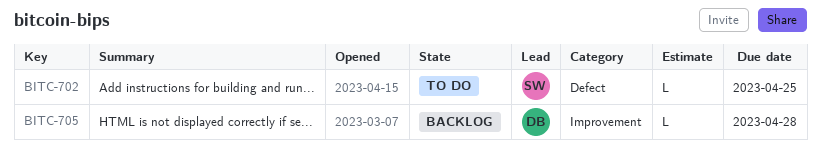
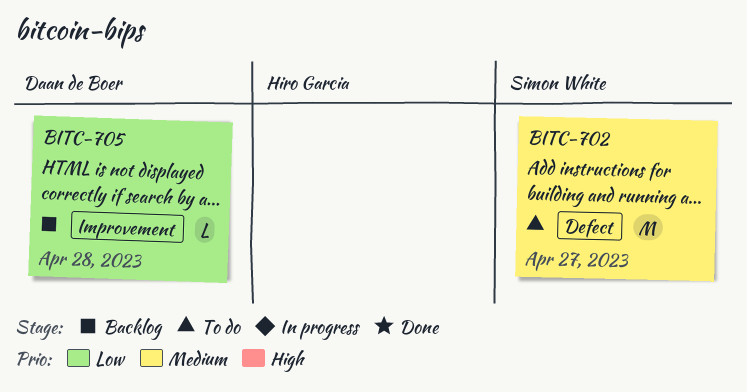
BITC-702, estimate: L -> M
BITC-702, due: Apr 25 -> Apr 27

